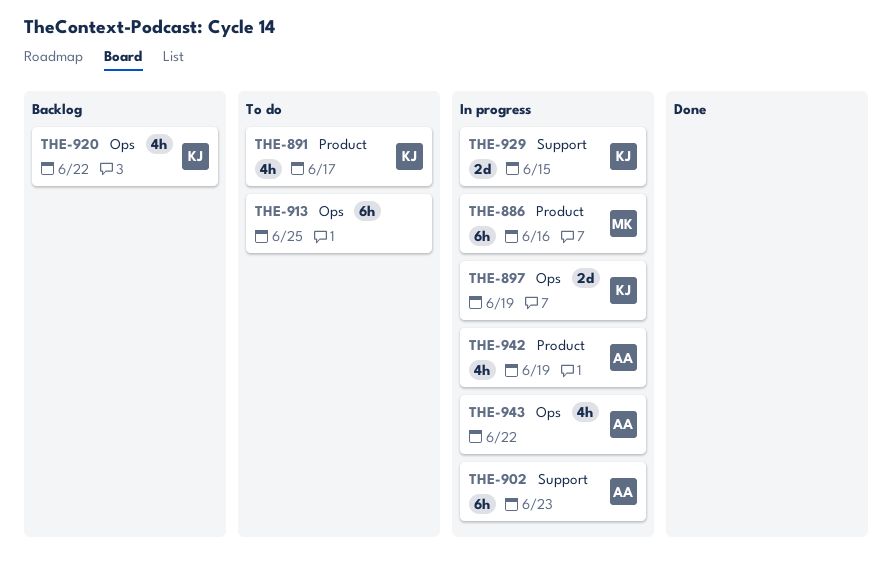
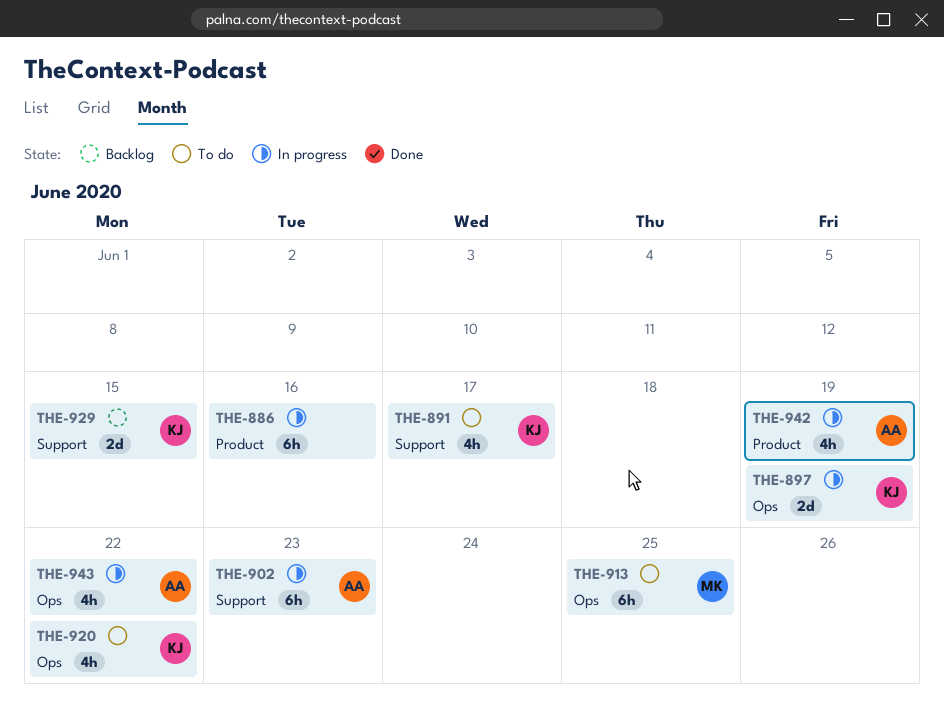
THE-886, owner: MK -> none
THE-891, label: Product -> Support
THE-913, owner: none -> MK
THE-920, status: Backlog -> To do
THE-929, status: In progress -> Backlog

